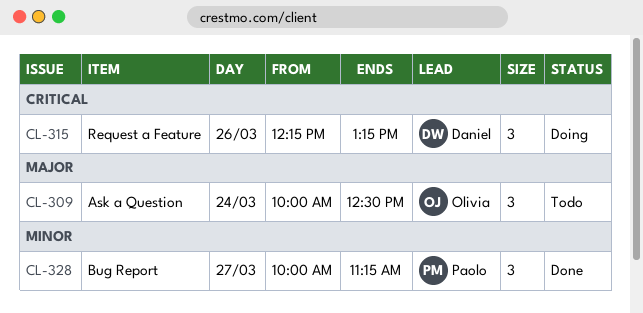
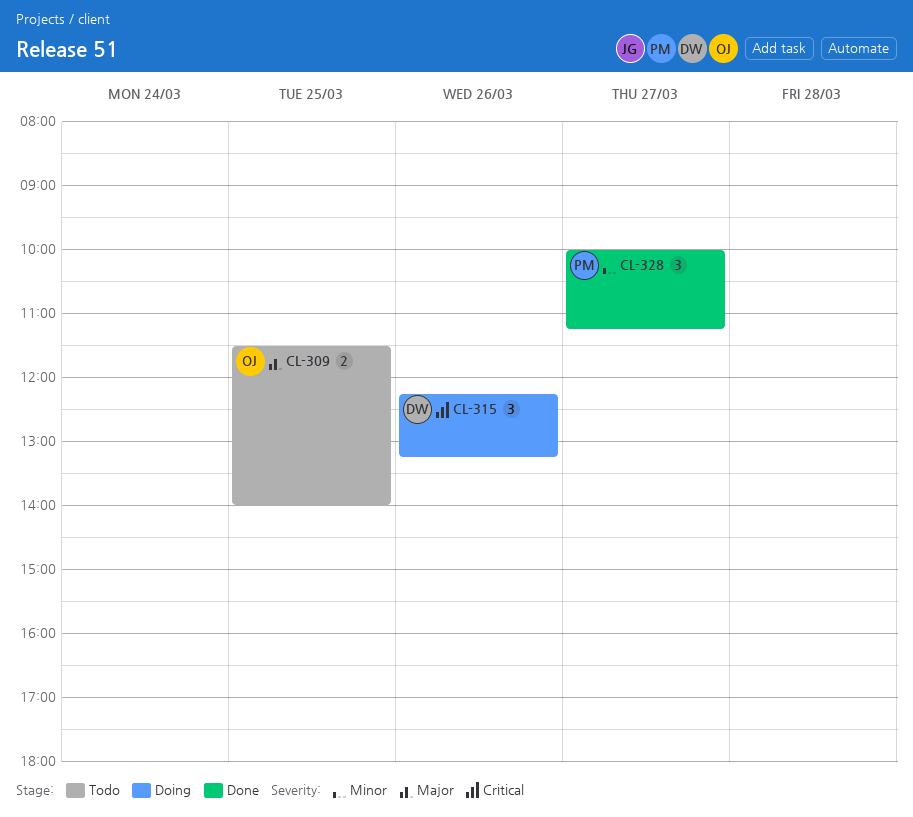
CL-309, estimate: 3 -> 2
CL-309, day: Mar 24 -> Mar 25
CL-309, begins: 10:00 -> 11:30
CL-309, ends: 12:30 -> 14:00

